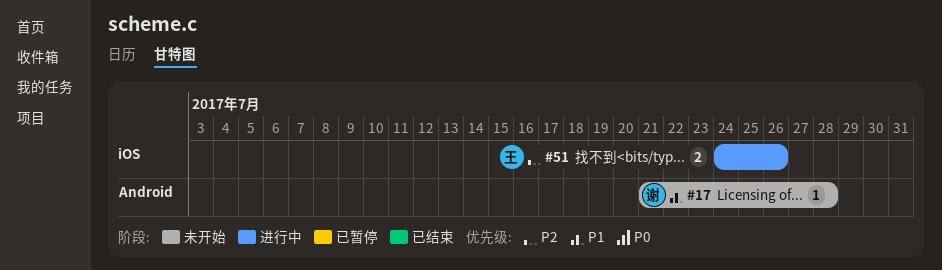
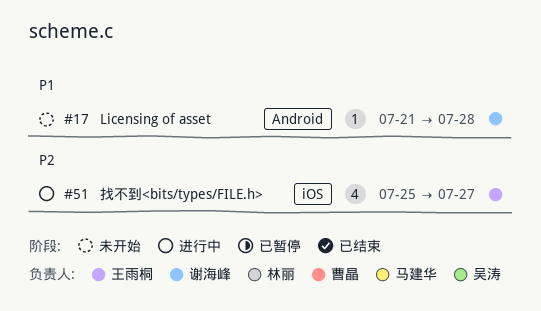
#51, estimate: 2 -> 4
#51, start: Jul 24 -> Jul 25
#51, due: Jul 26 -> Jul 27

